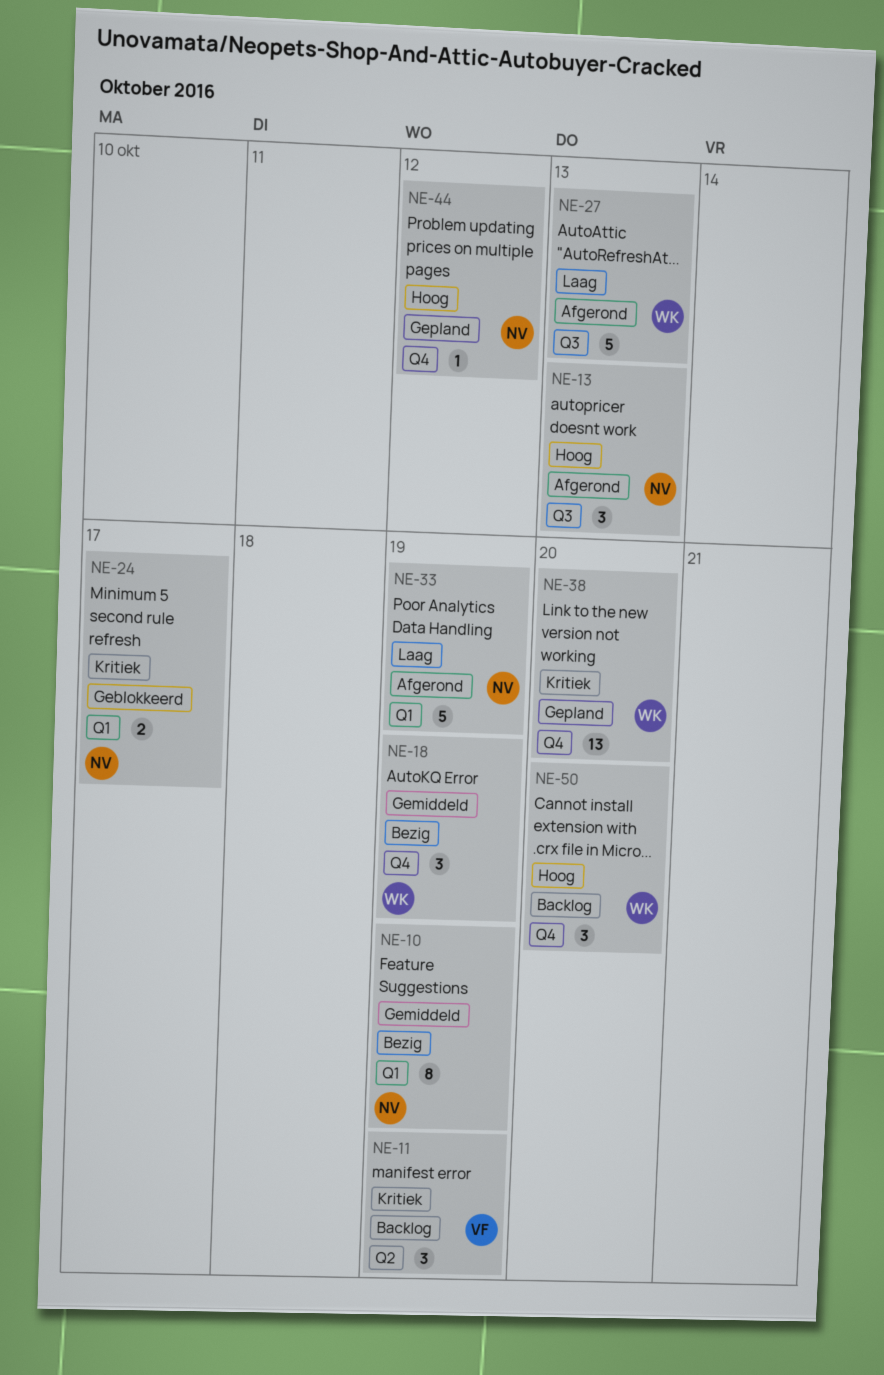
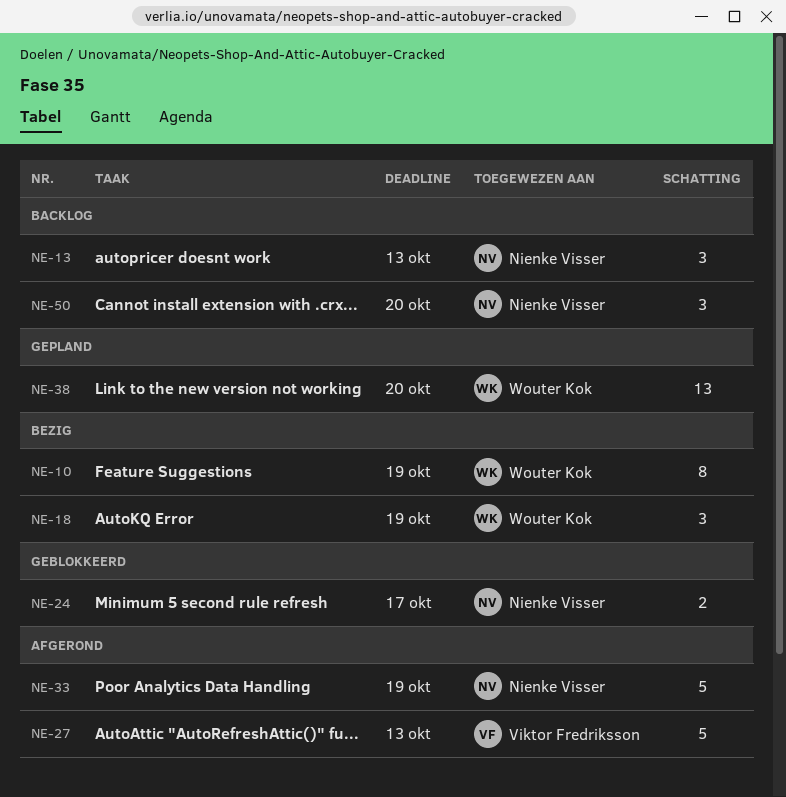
NE-10, owner: Nienke Visser -> Wouter Kok
NE-11: present -> none
NE-13, status: Afgerond -> Backlog
NE-27, owner: Wouter Kok -> Viktor Fredriksson
NE-44: present -> none
NE-50, owner: Wouter Kok -> Nienke Visser

